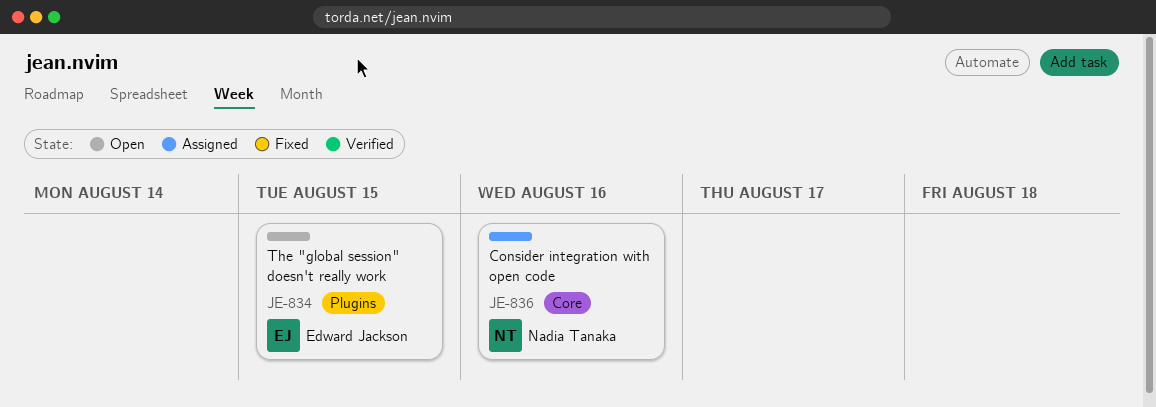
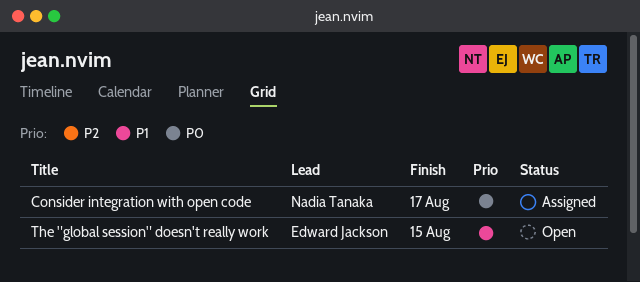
Consider integration with open code, due: Aug 16 -> Aug 17

